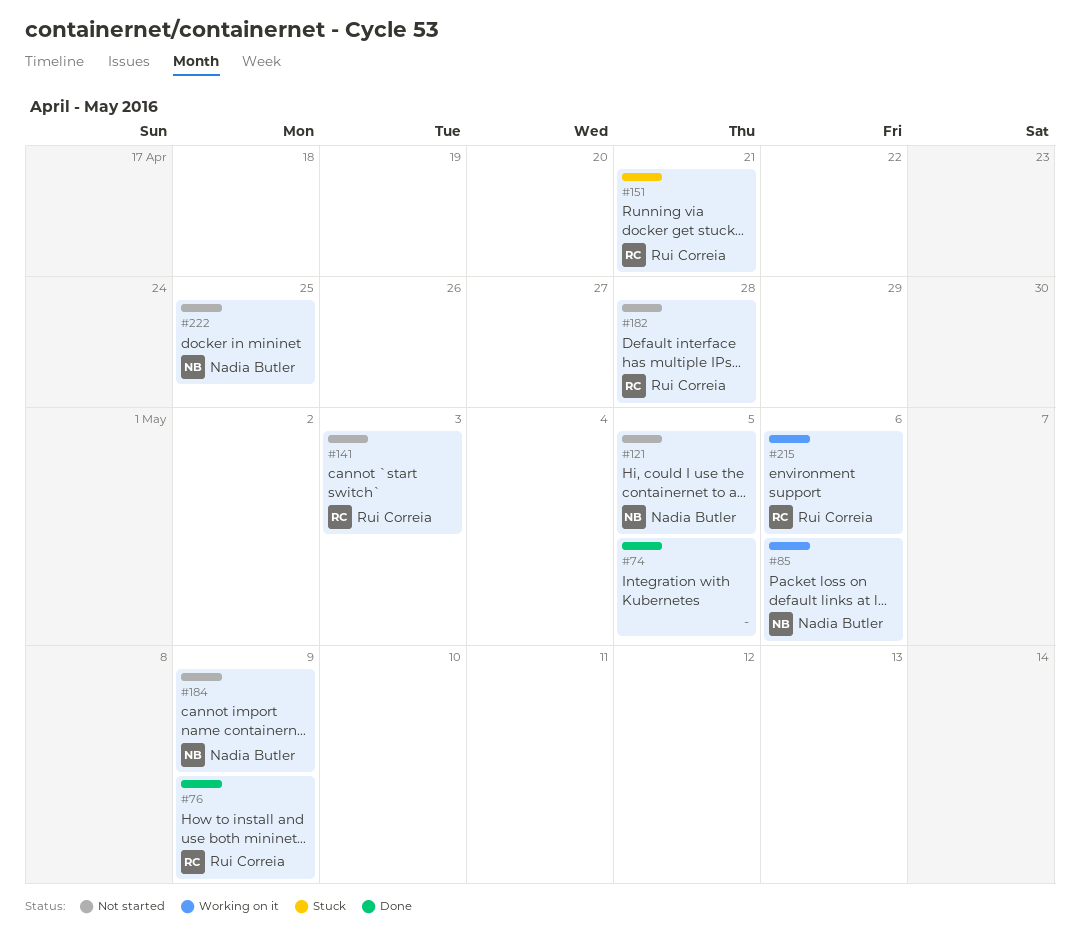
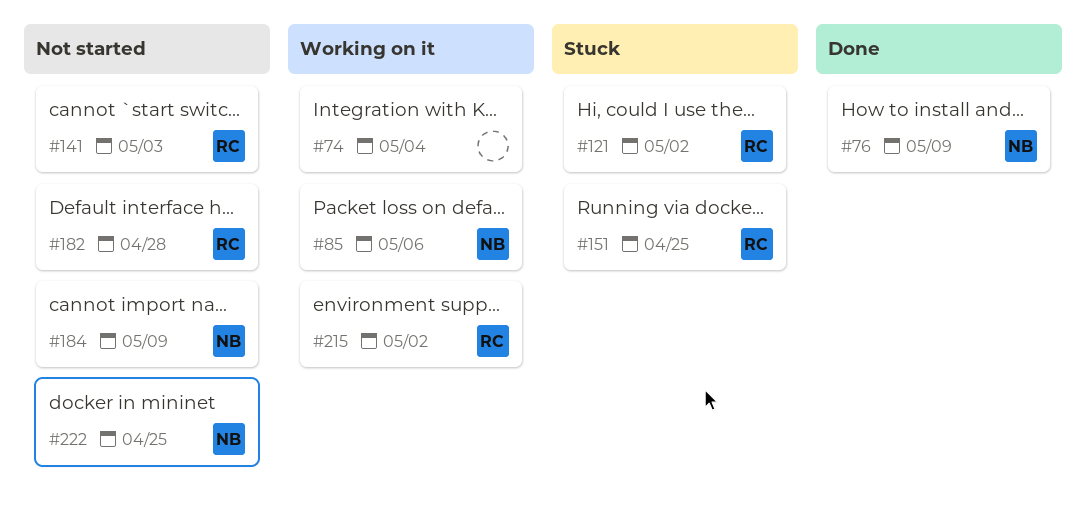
#74, status: Done -> Working on it
#74, due: May 5 -> May 4
#76, owner: Rui Correia -> Nadia Butler
#121, status: Not started -> Stuck
#121, owner: Nadia Butler -> Rui Correia
#121, due: May 5 -> May 2
#151, due: Apr 21 -> Apr 25
#215, due: May 6 -> May 2

